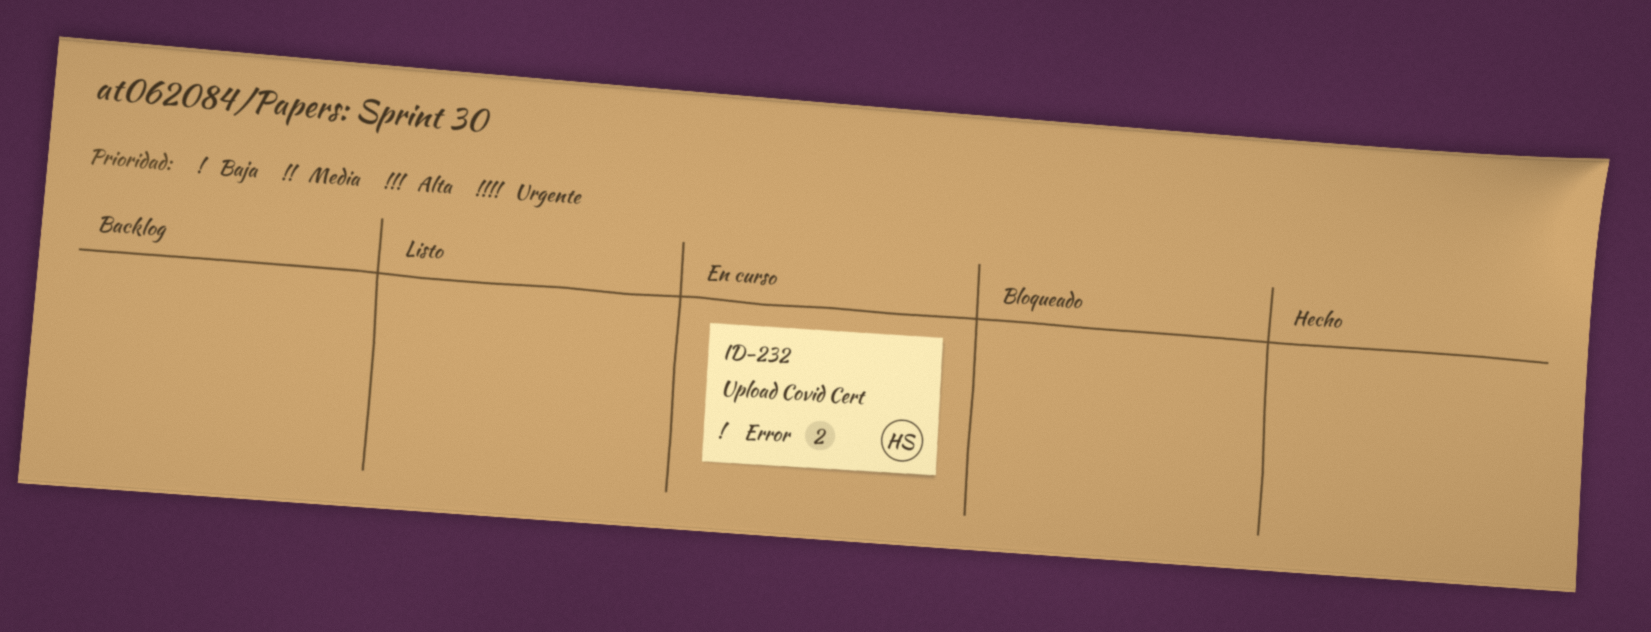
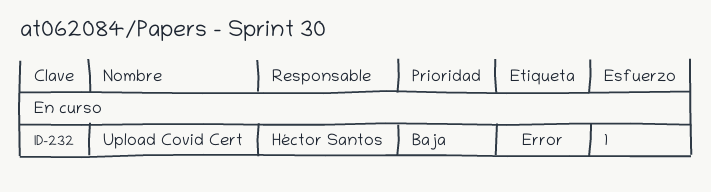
ID-232, estimate: 2 -> 1

